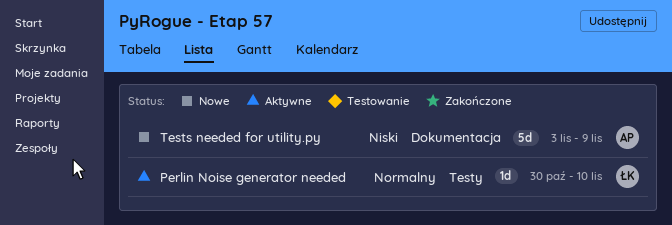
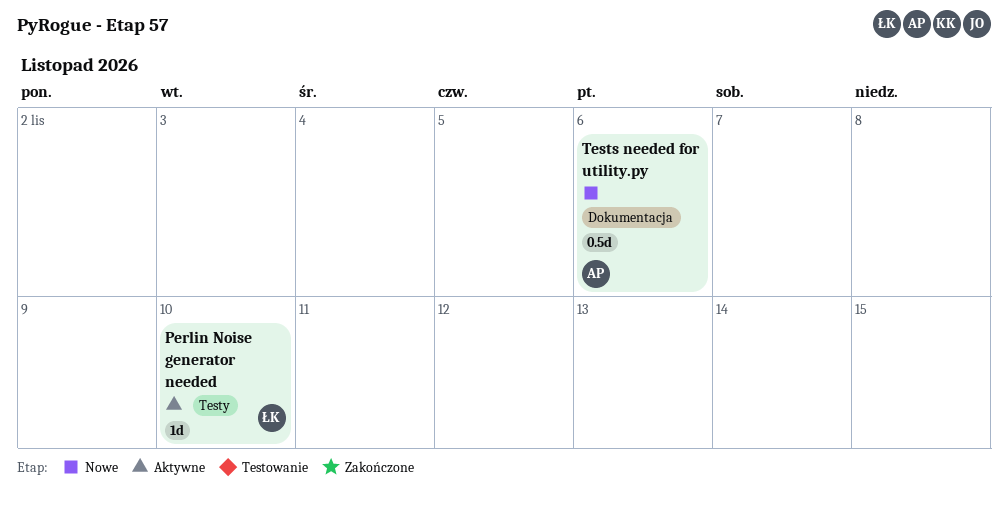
Tests needed for utility.py, estimate: 5d -> 0.5d
Tests needed for utility.py, due: Nov 9 -> Nov 6

